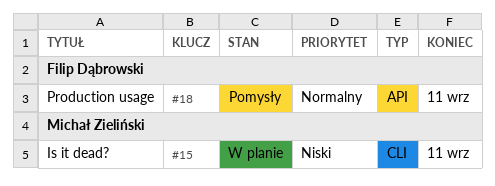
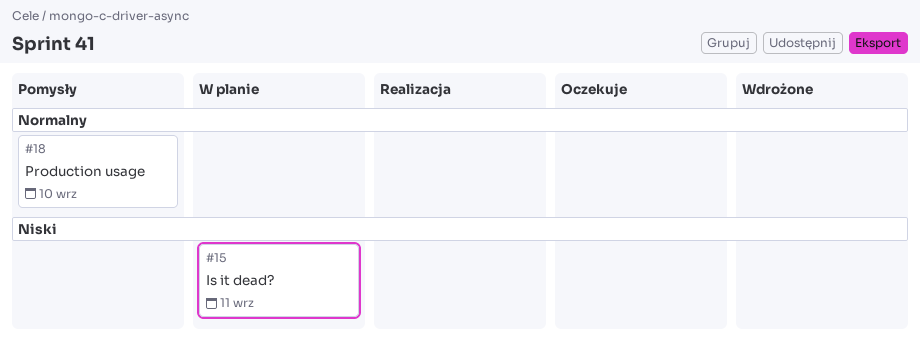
#18, due: Sep 11 -> Sep 10

